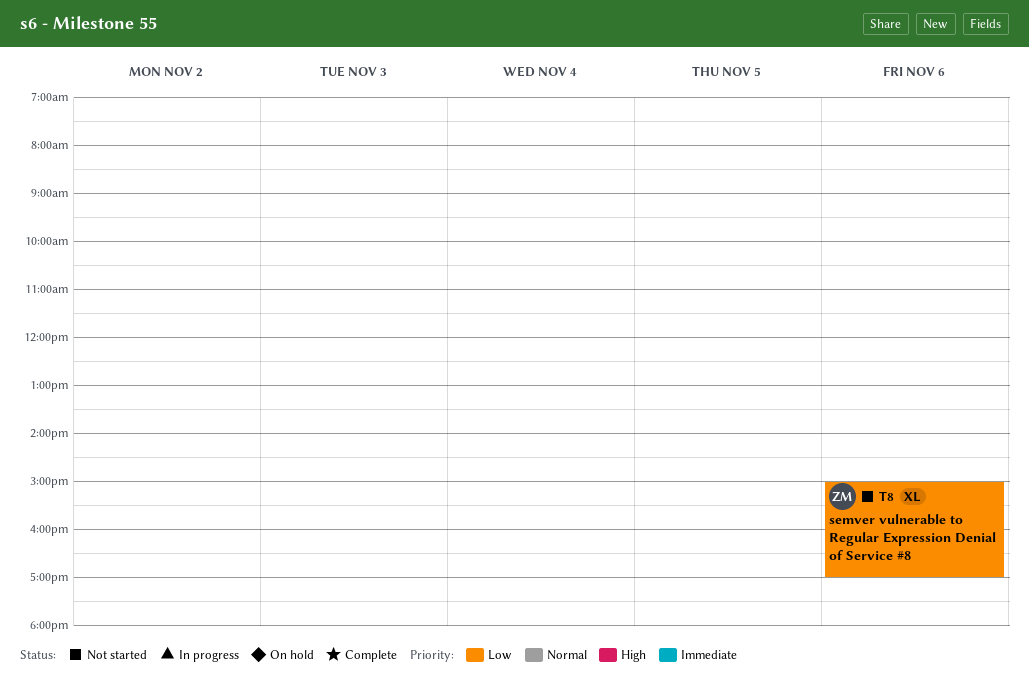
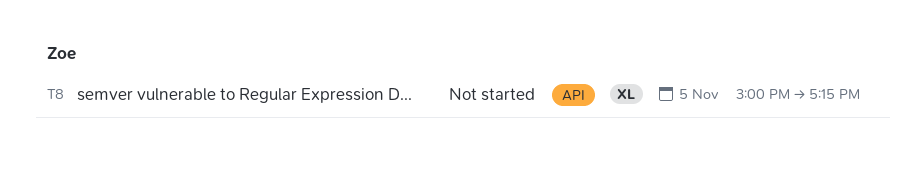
T8, day: Nov 6 -> Nov 5
T8, ends: 17:00 -> 17:15

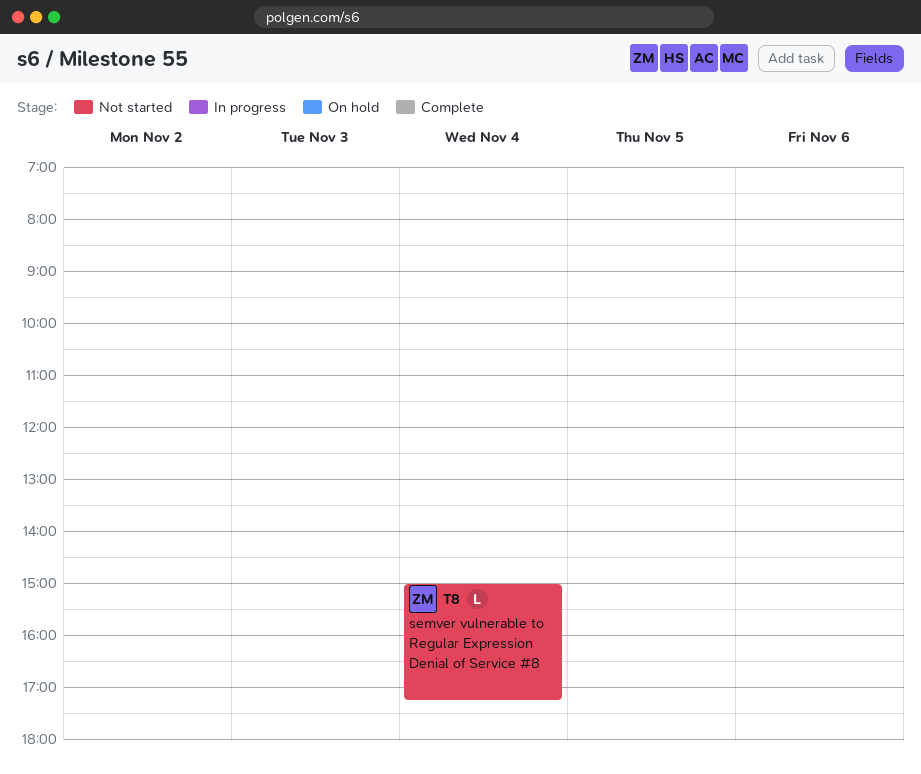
T8, estimate: XL -> L
T8, day: Nov 5 -> Nov 4

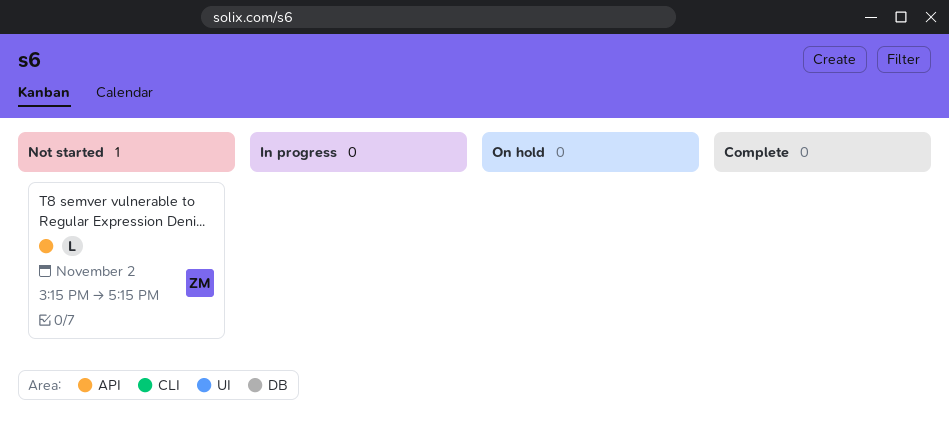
T8, day: Nov 4 -> Nov 2
T8, begins: 15:00 -> 15:15

